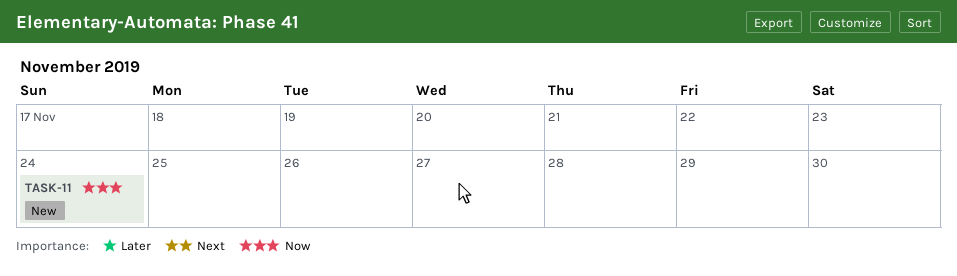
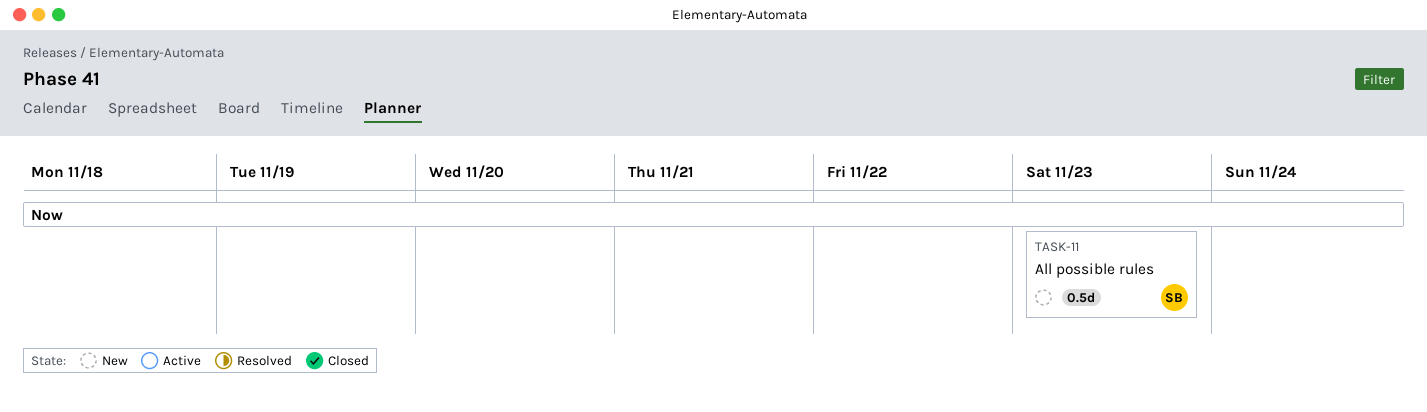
TASK-11, due: Nov 24 -> Nov 23

